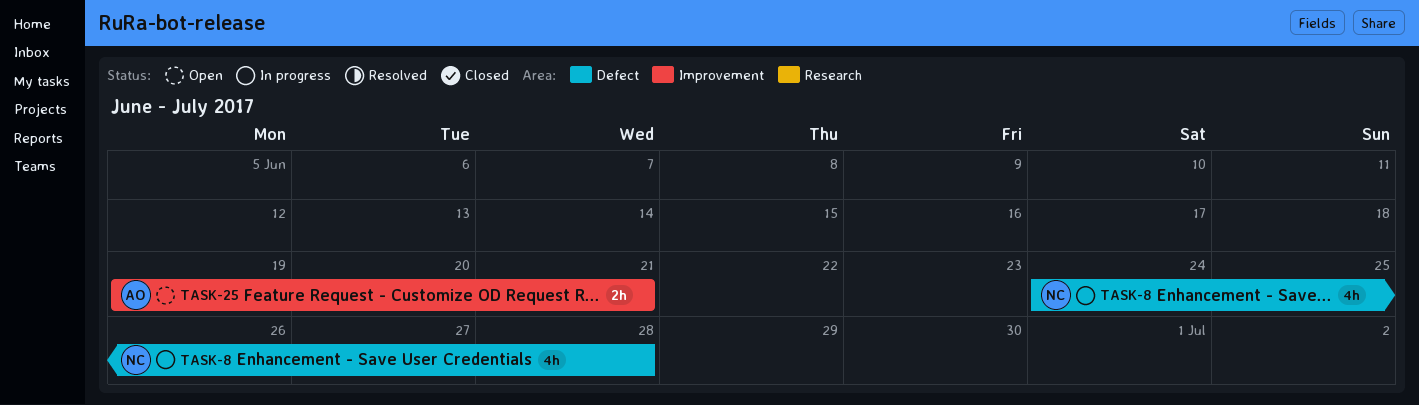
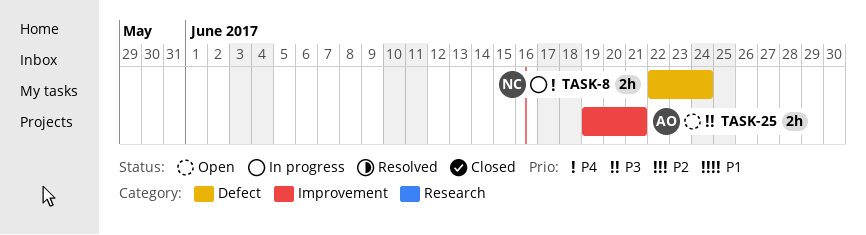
TASK-8, estimate: 4h -> 2h
TASK-8, start: Jun 24 -> Jun 22
TASK-8, due: Jun 28 -> Jun 24

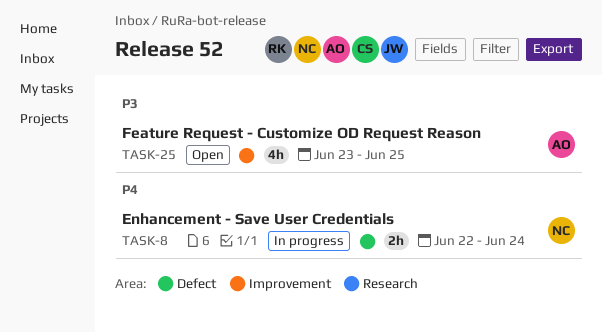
TASK-25, estimate: 2h -> 4h
TASK-25, start: Jun 19 -> Jun 23
TASK-25, due: Jun 21 -> Jun 25

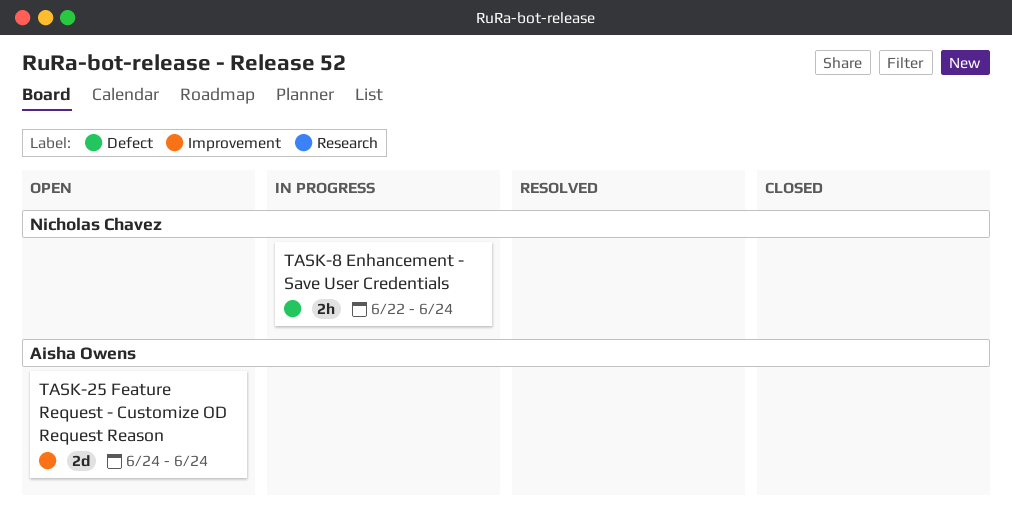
TASK-25, estimate: 4h -> 2d
TASK-25, start: Jun 23 -> Jun 24
TASK-25, due: Jun 25 -> Jun 24

